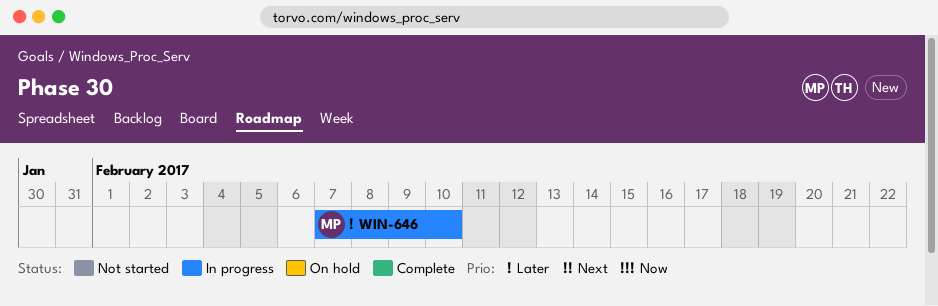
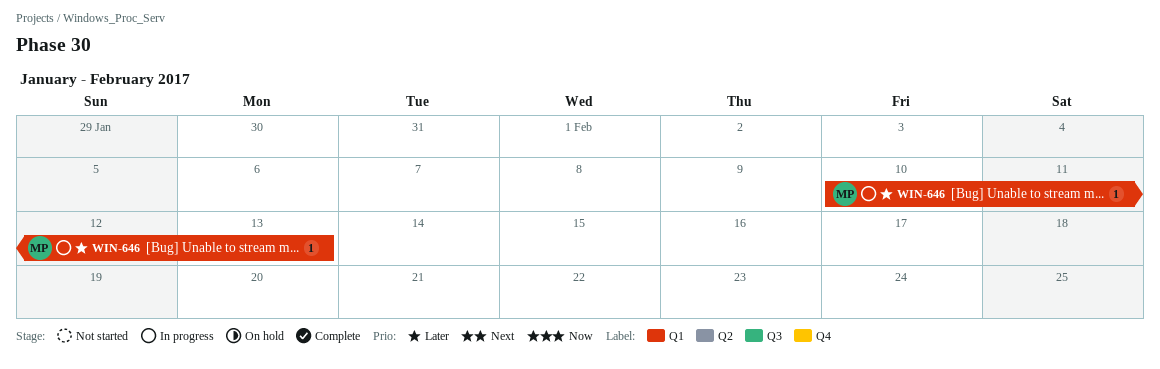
WIN-646, start: Feb 7 -> Feb 10
WIN-646, due: Feb 10 -> Feb 13

